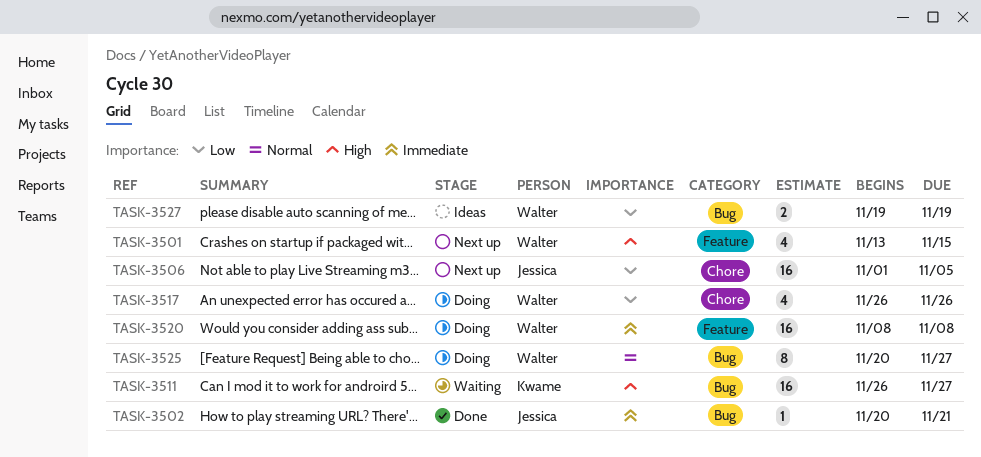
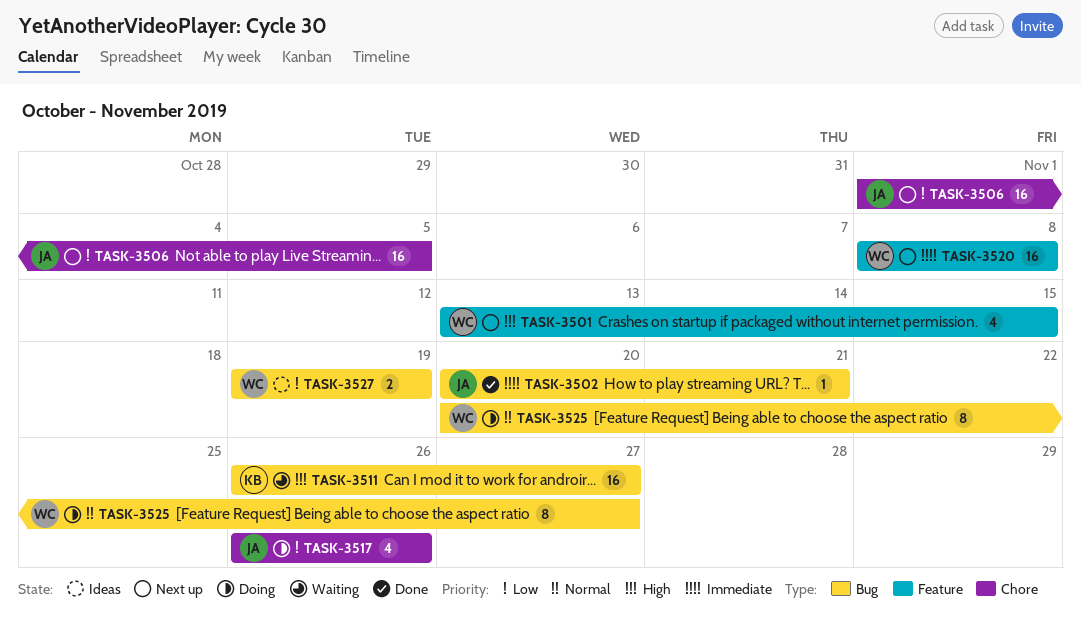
TASK-3517, owner: Walter -> Jessica
TASK-3520, status: Doing -> Next up

